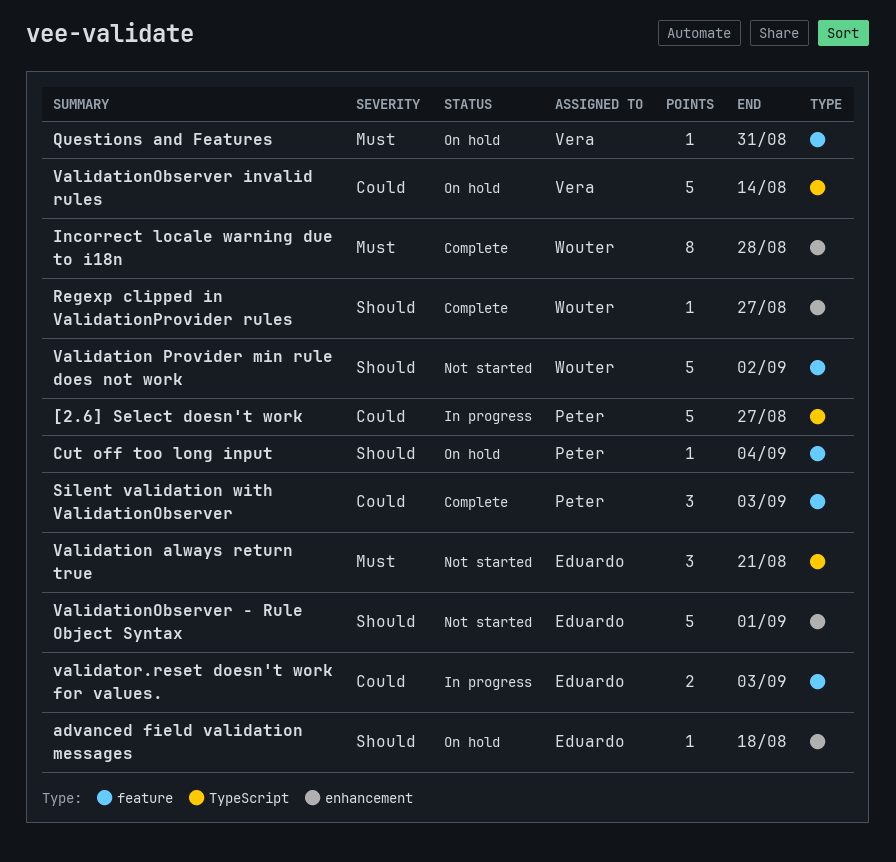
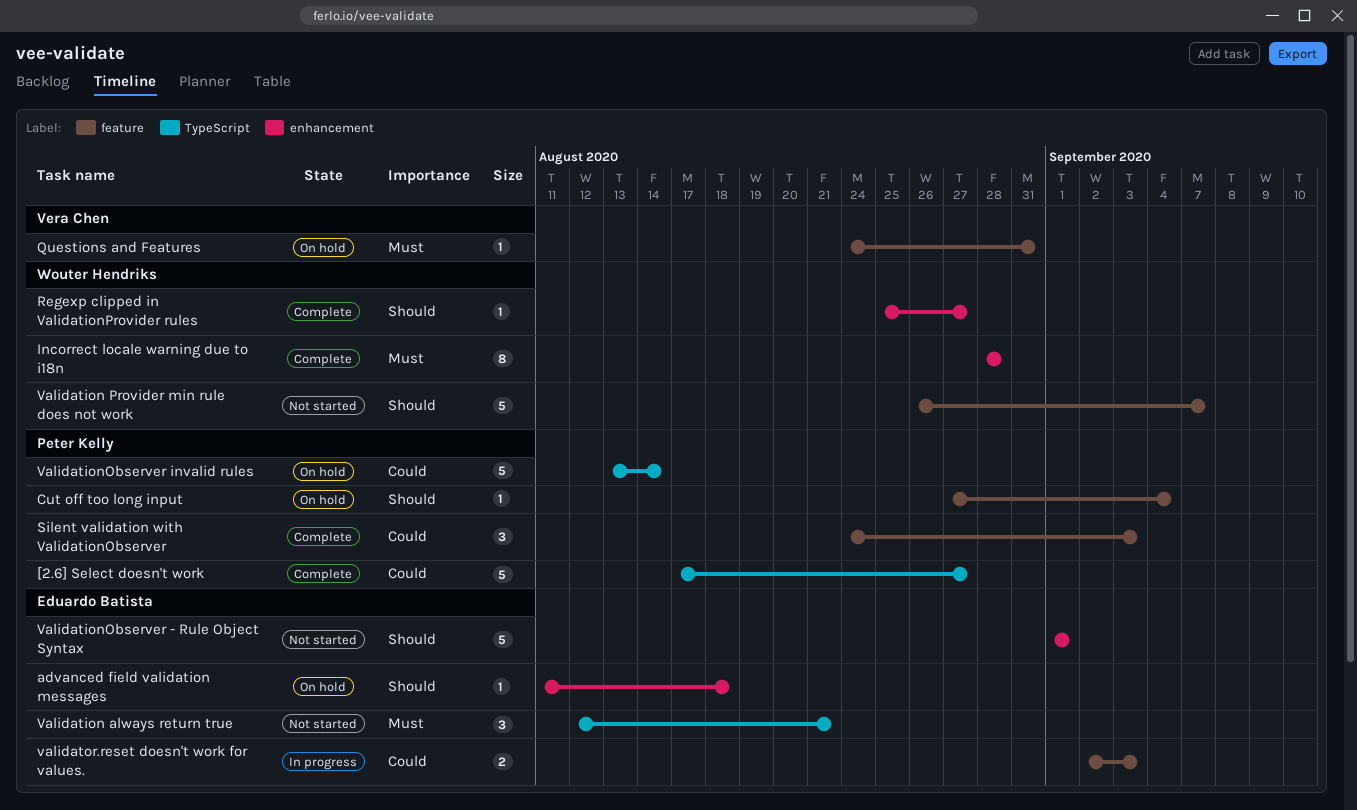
[2.6] Select doesn't work, status: In progress -> Complete
Validation Provider min rule does not work, due: Sep 2 -> Sep 7
ValidationObserver invalid rules, owner: Vera Chen -> Peter Kelly

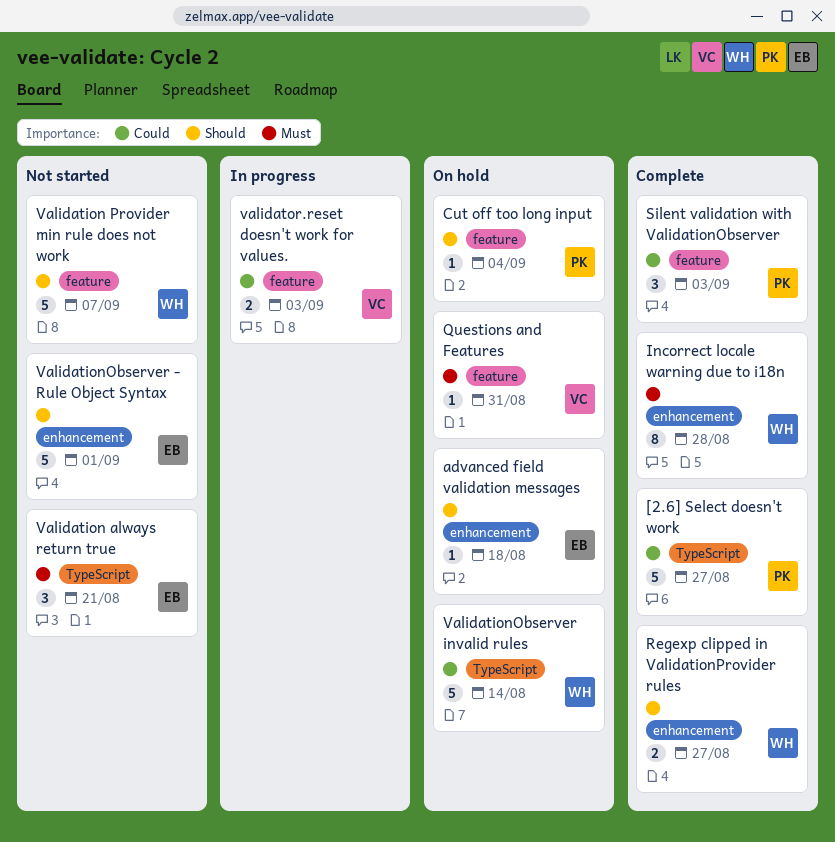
Regexp clipped in ValidationProvider rules, estimate: 1 -> 2
ValidationObserver invalid rules, owner: Peter Kelly -> Wouter Hendriks
validator.reset doesn't work for values., owner: Eduardo Batista -> Vera Chen

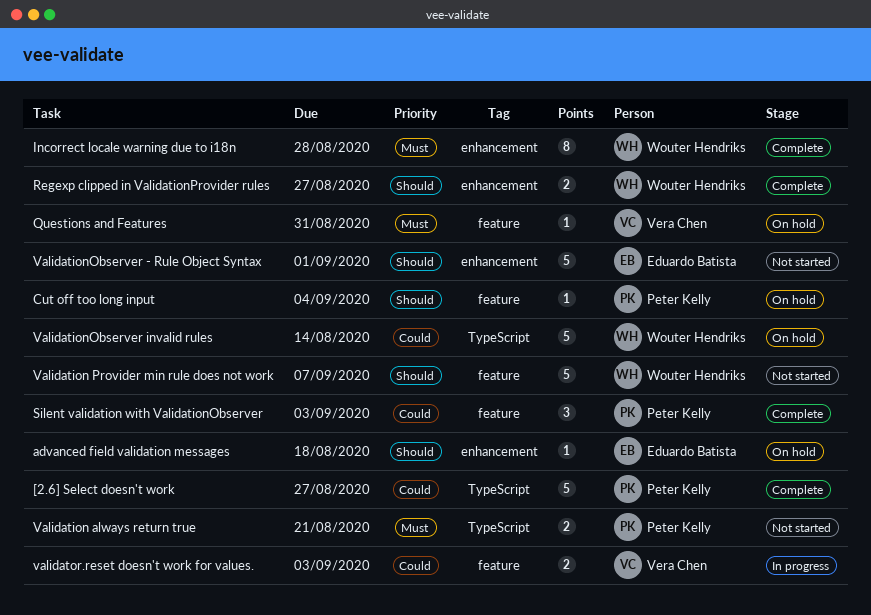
Validation always return true, owner: Eduardo Batista -> Peter Kelly
Validation always return true, estimate: 3 -> 2

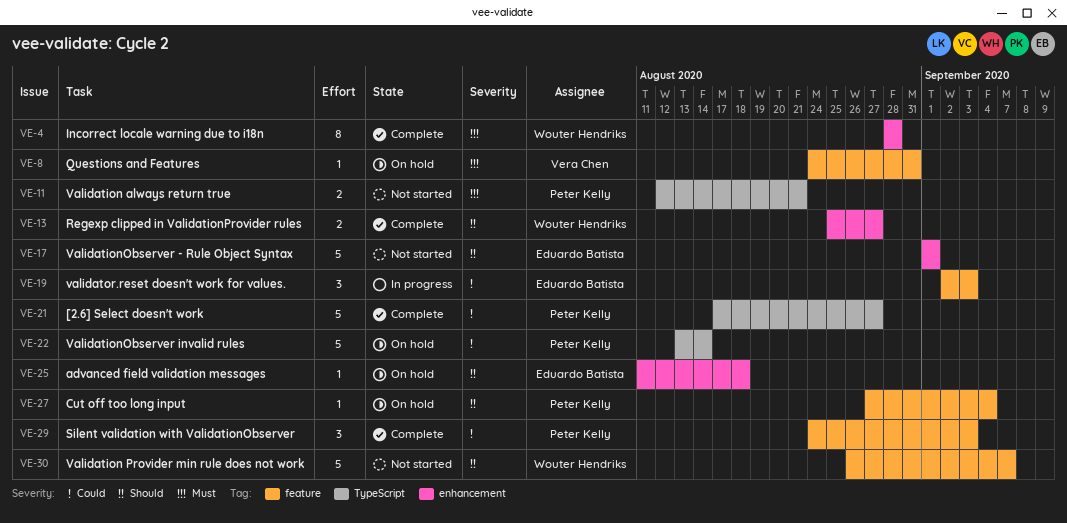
ValidationObserver invalid rules, owner: Wouter Hendriks -> Peter Kelly
validator.reset doesn't work for values., owner: Vera Chen -> Eduardo Batista
validator.reset doesn't work for values., estimate: 2 -> 3

